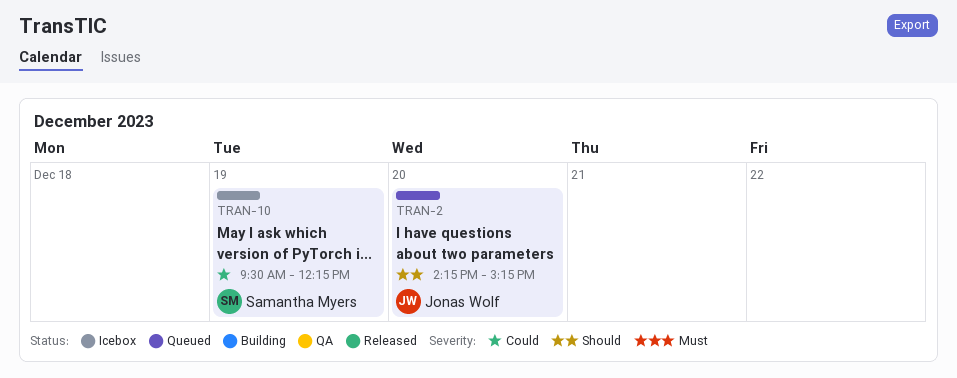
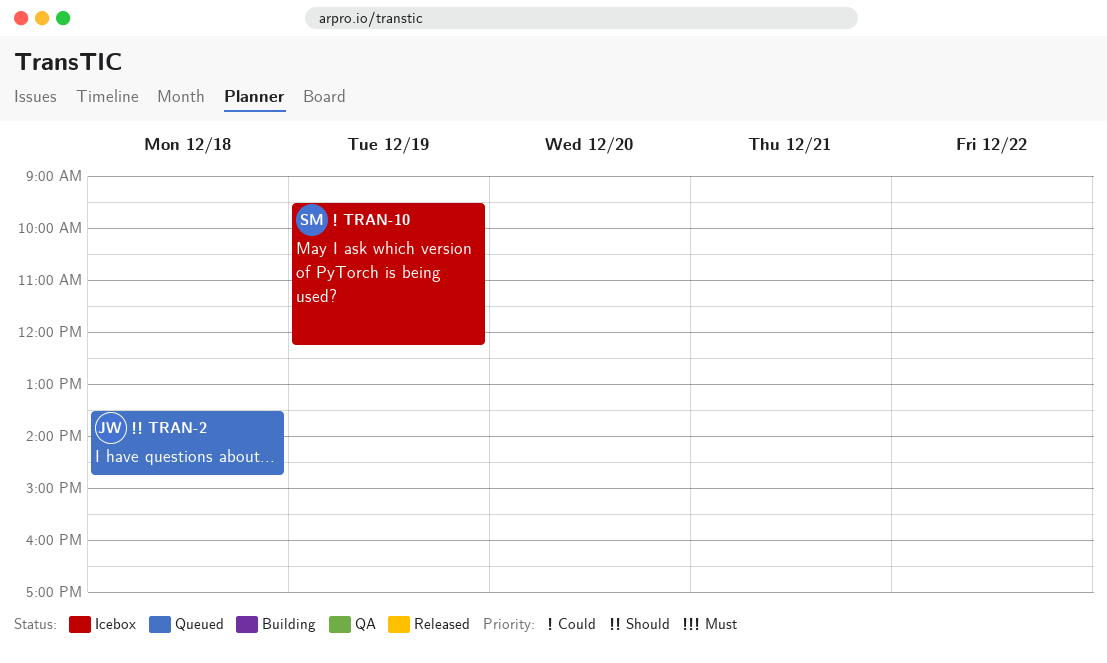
TRAN-2, day: Dec 20 -> Dec 18
TRAN-2, begins: 14:15 -> 13:30
TRAN-2, ends: 15:15 -> 14:45

